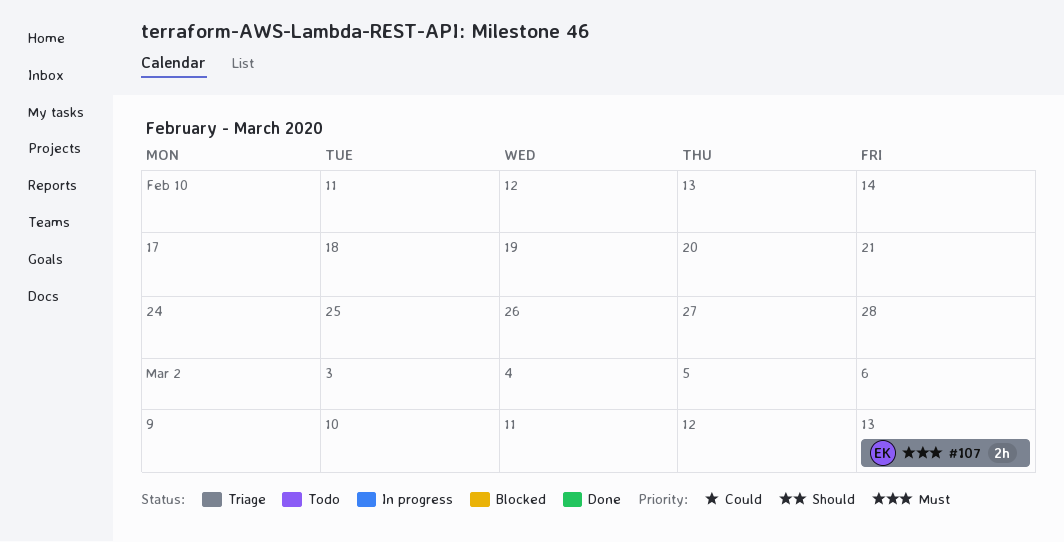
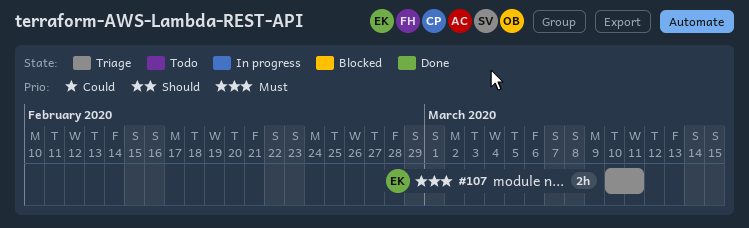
#107, start: Mar 13 -> Mar 10
#107, due: Mar 13 -> Mar 11

